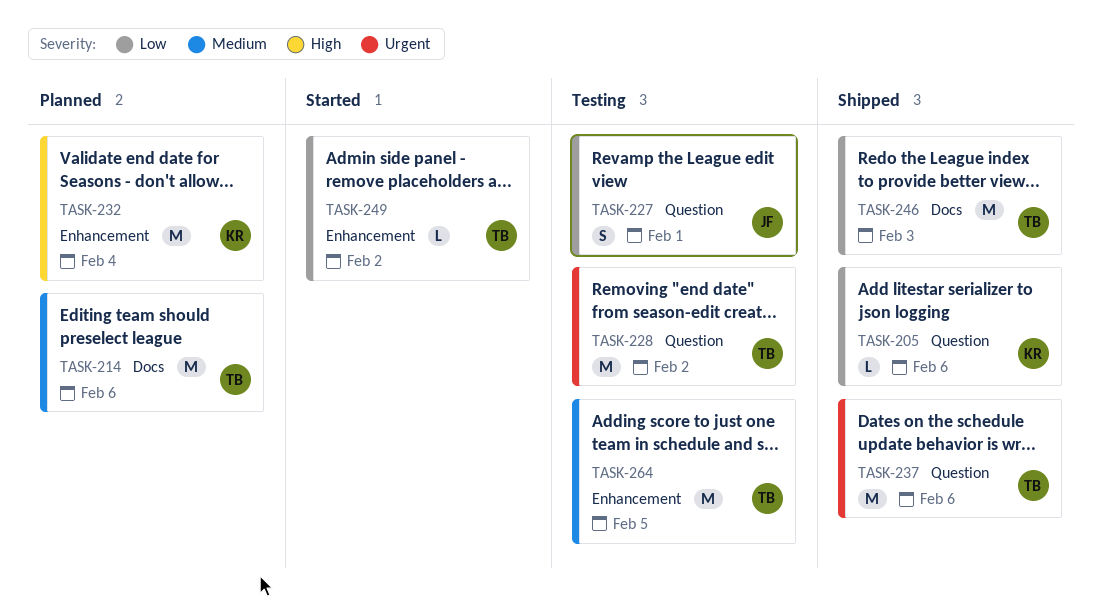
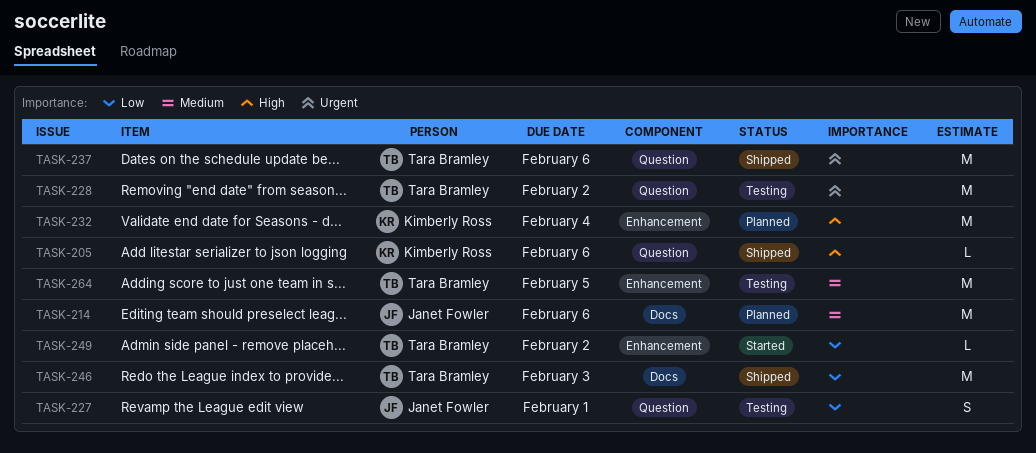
TASK-205, priority: Low -> High
TASK-214, owner: Tara Bramley -> Janet Fowler

